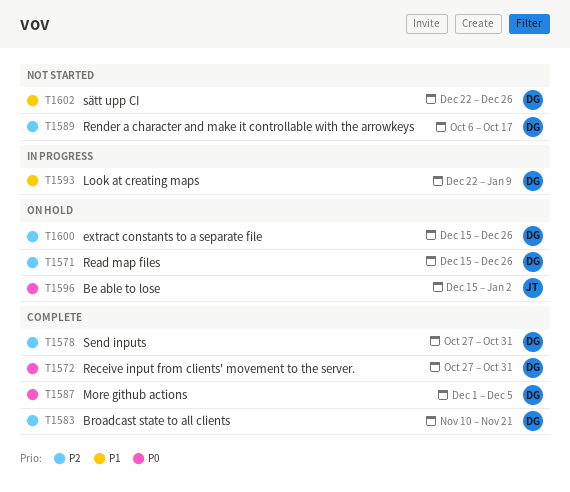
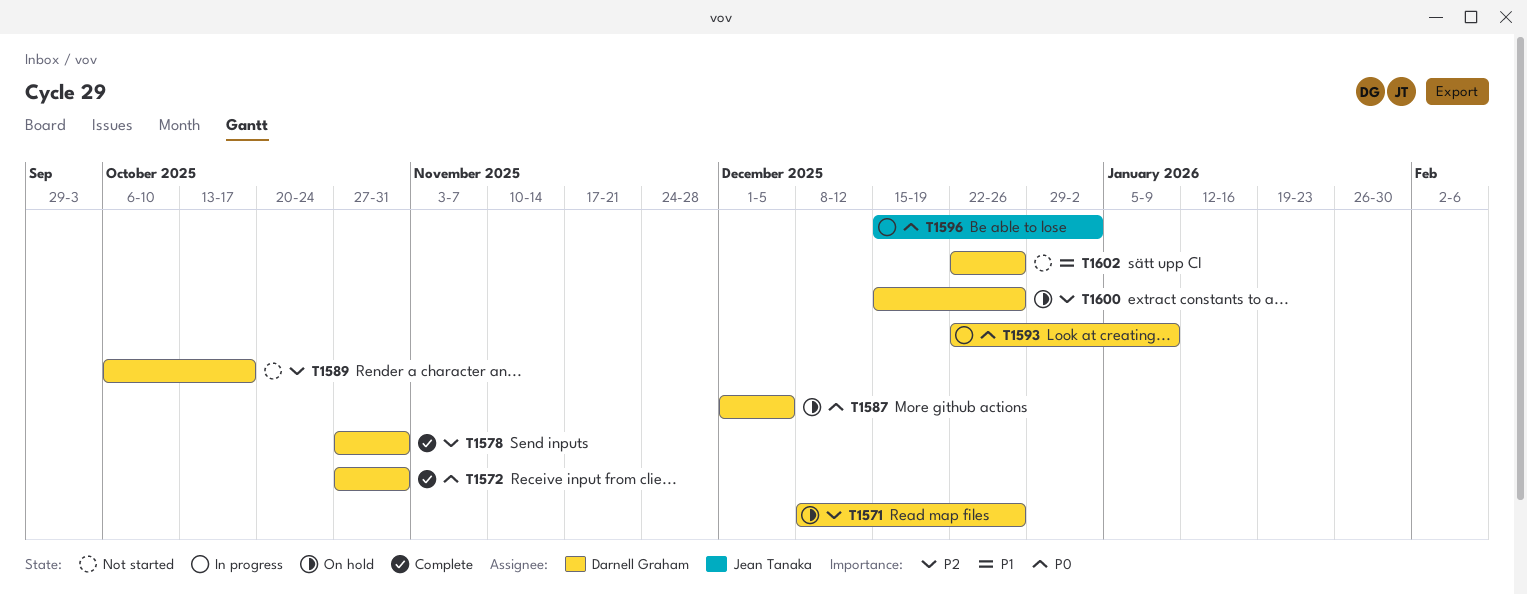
T1571, start: Dec 15 -> Dec 8
T1583: present -> none
T1587, status: Complete -> On hold
T1593, priority: P1 -> P0
T1596, status: On hold -> In progress

